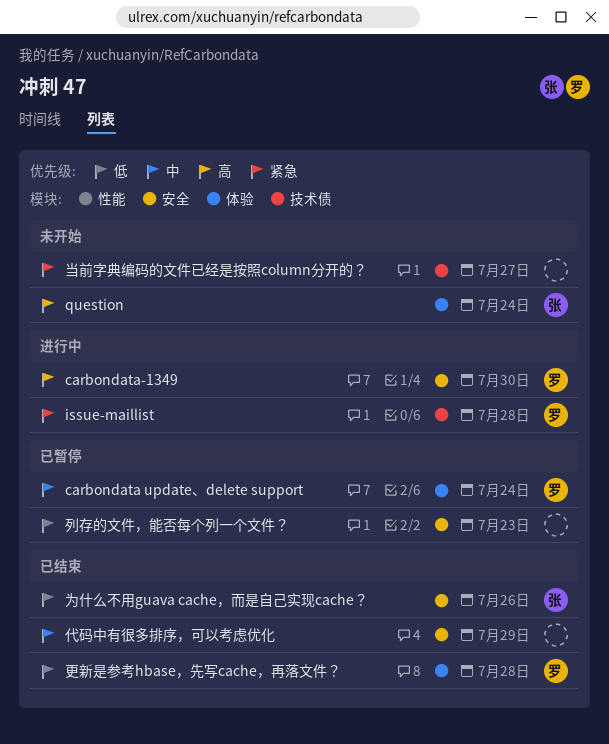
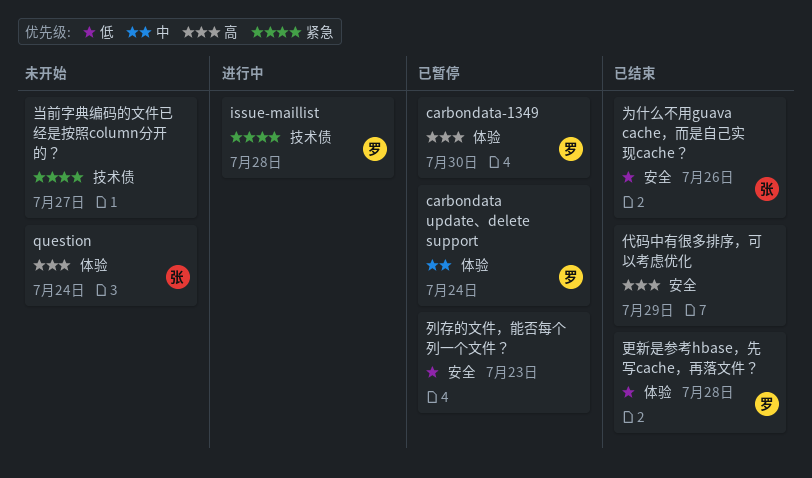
carbondata-1349, status: 进行中 -> 已暂停
carbondata-1349, label: 安全 -> 体验
代码中有很多排序，可以考虑优化, priority: 中 -> 高

